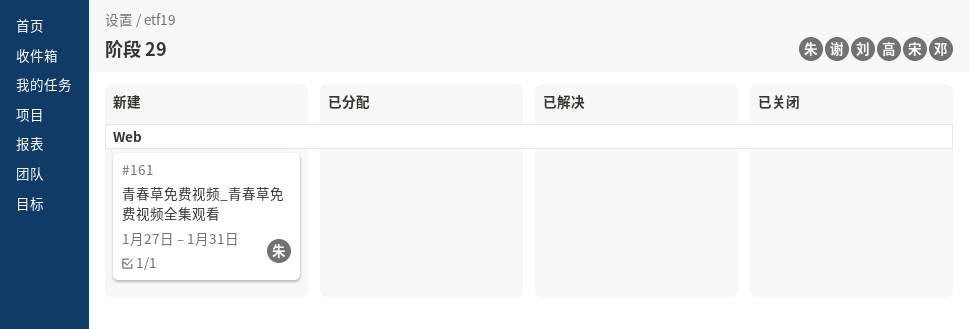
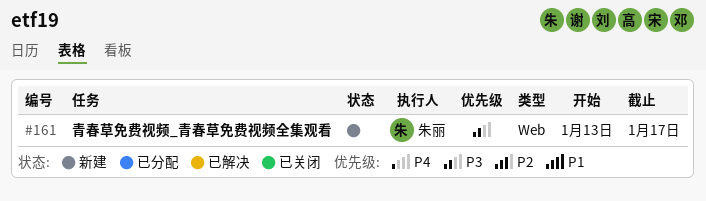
#161, start: Jan 27 -> Jan 13
#161, due: Jan 31 -> Jan 17

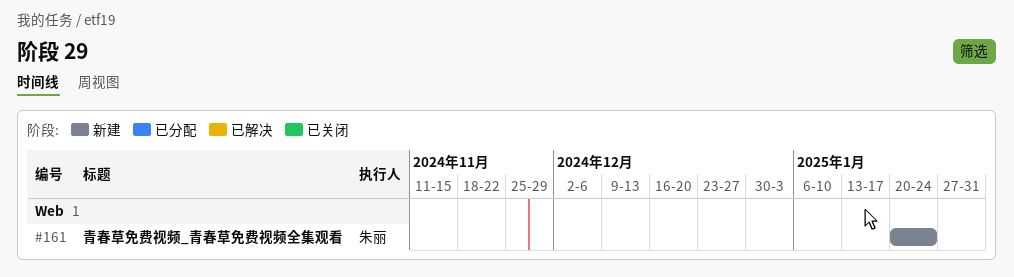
#161, start: Jan 13 -> Jan 20
#161, due: Jan 17 -> Jan 24

